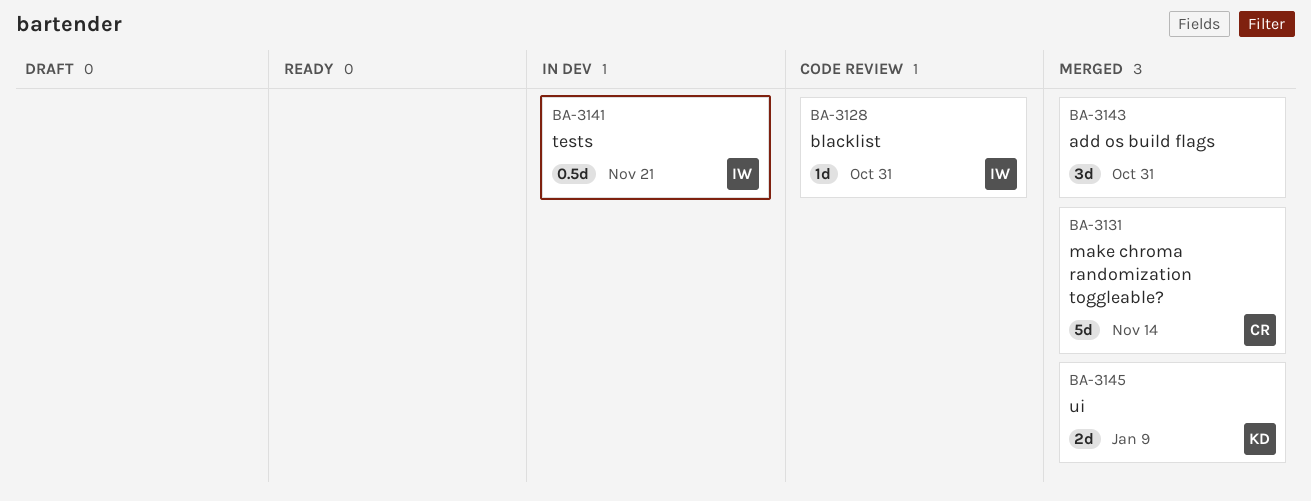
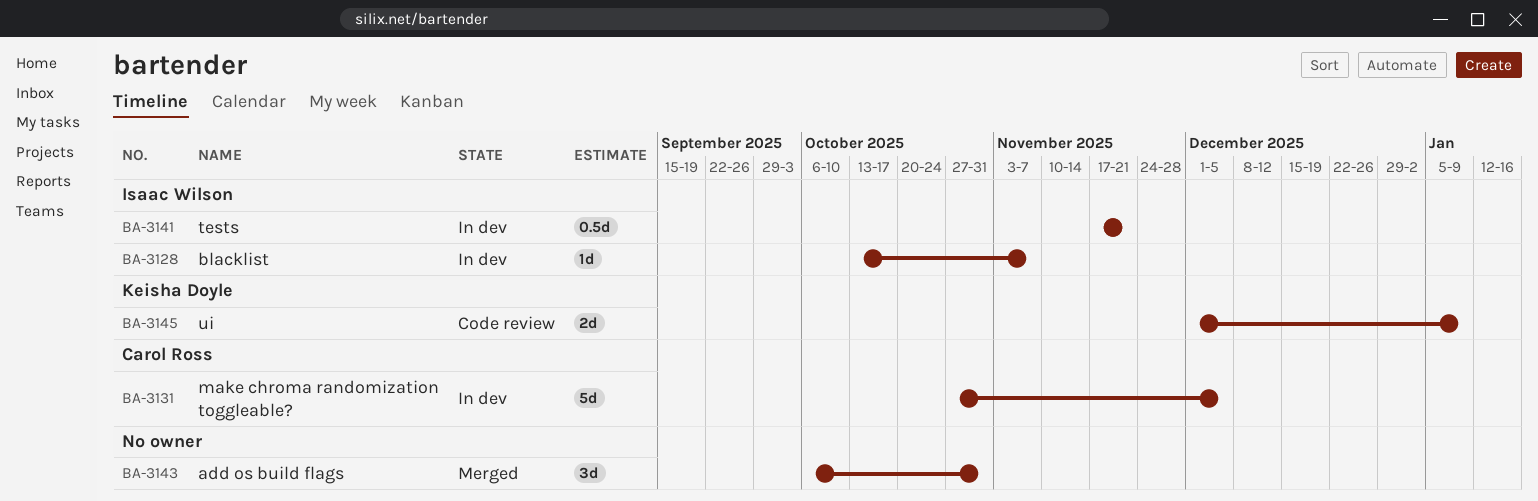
BA-3128, status: Code review -> In dev
BA-3128, due: Oct 31 -> Nov 7
BA-3131, status: Merged -> In dev
BA-3131, due: Nov 14 -> Dec 5
BA-3145, status: Merged -> Code review

